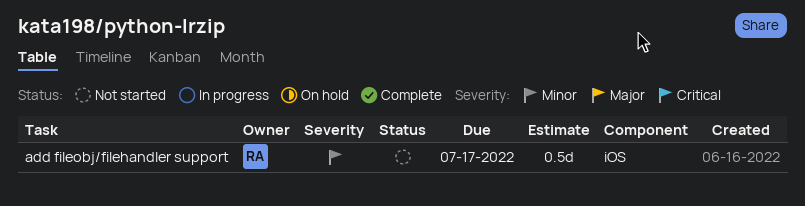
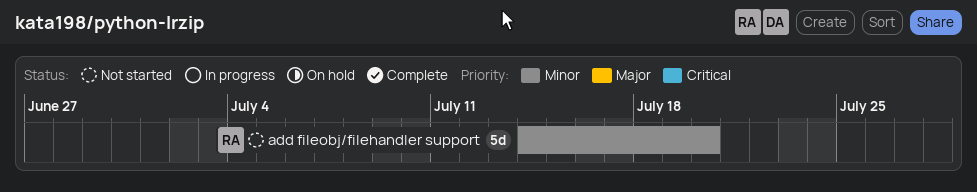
add fileobj/filehandler support, estimate: 0.5d -> 5d
add fileobj/filehandler support, due: Jul 17 -> Jul 20

